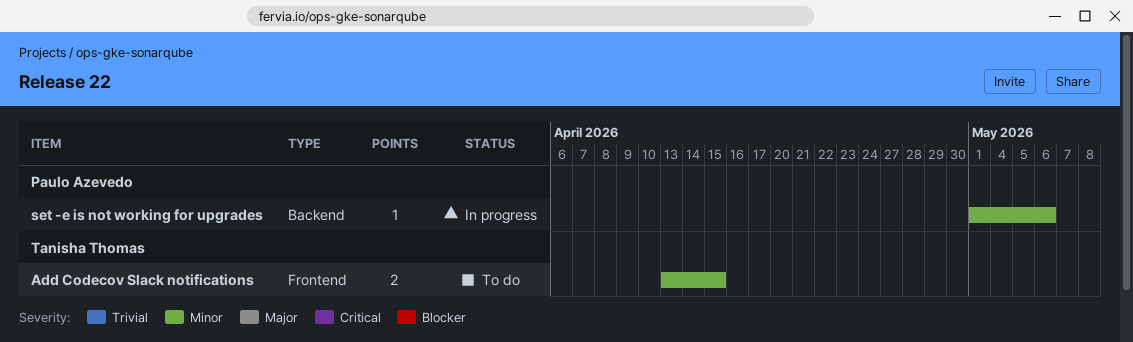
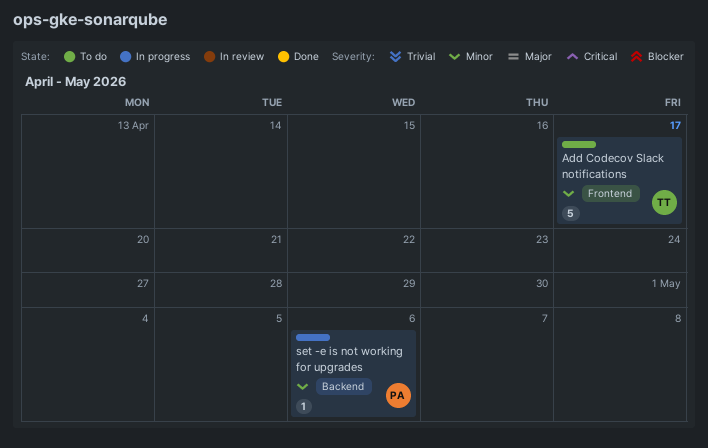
Add Codecov Slack notifications, estimate: 2 -> 5
Add Codecov Slack notifications, due: Apr 15 -> Apr 17

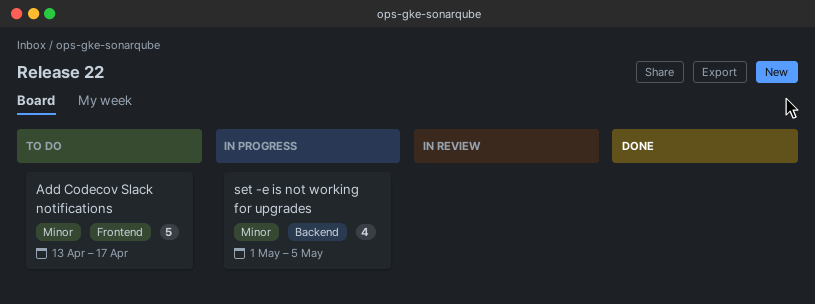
set -e is not working for upgrades, estimate: 1 -> 4
set -e is not working for upgrades, due: May 6 -> May 5

